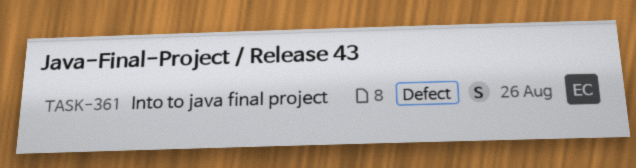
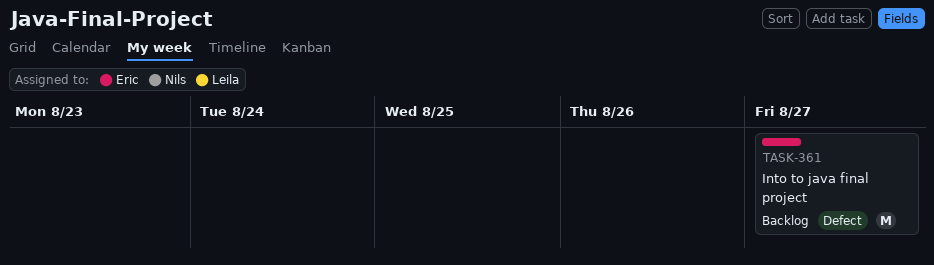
TASK-361, estimate: S -> M
TASK-361, due: Aug 26 -> Aug 27

